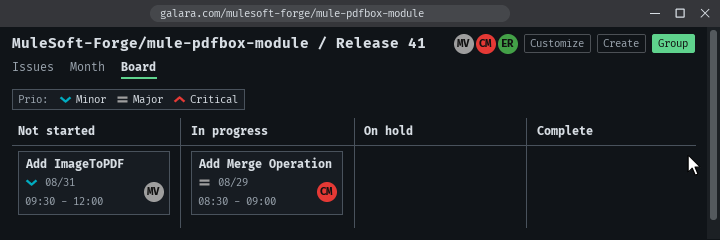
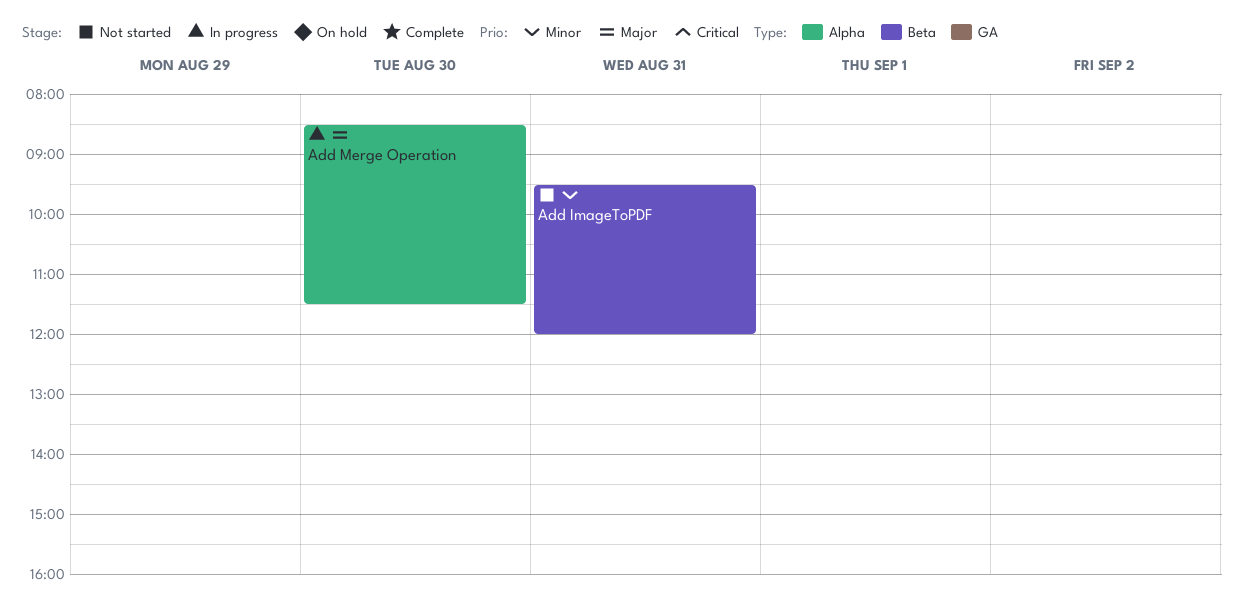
Add Merge Operation, day: Aug 29 -> Aug 30
Add Merge Operation, ends: 09:00 -> 11:30

